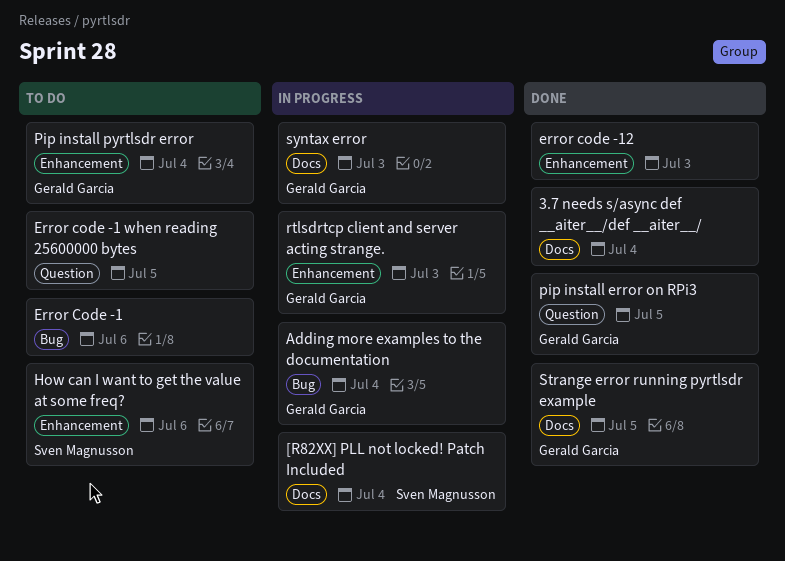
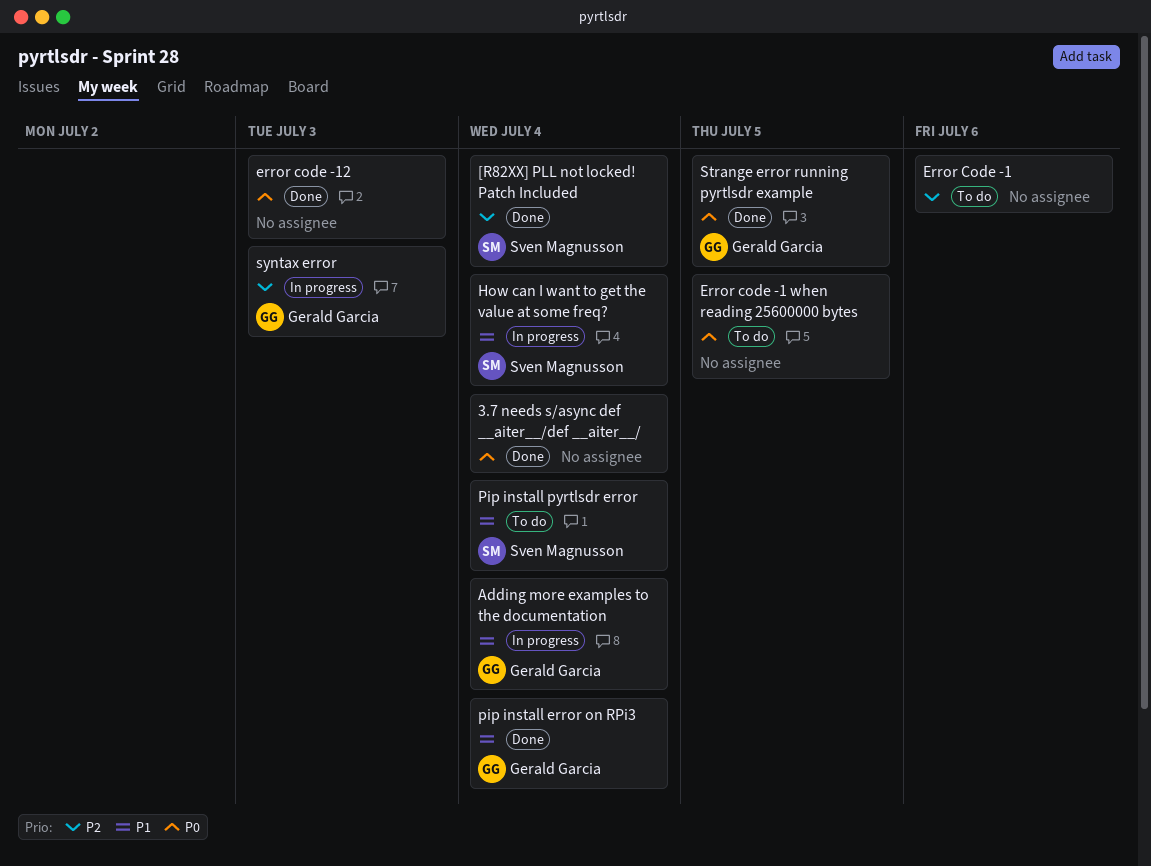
[R82XX] PLL not locked! Patch Included, status: In progress -> Done
How can I want to get the value at some freq?, status: To do -> In progress
How can I want to get the value at some freq?, due: Jul 6 -> Jul 4
pip install error on RPi3, due: Jul 5 -> Jul 4
Pip install pyrtlsdr error, owner: Gerald Garcia -> Sven Magnusson
rtlsdrtcp client and server acting strange.: present -> none

